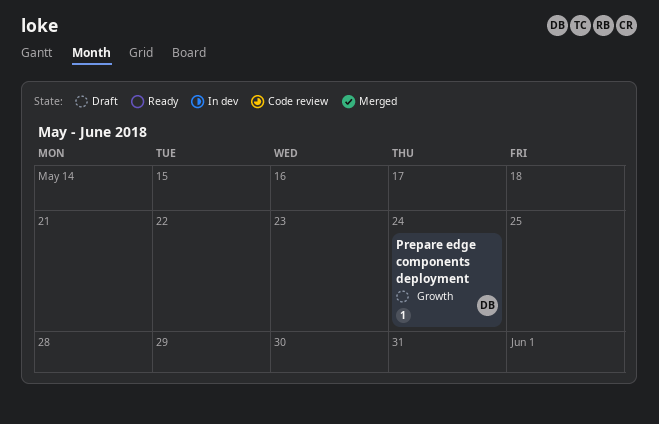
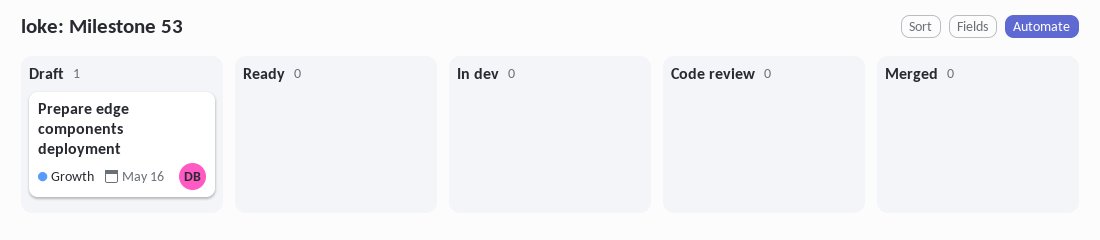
Prepare edge components deployment, due: May 24 -> May 16

